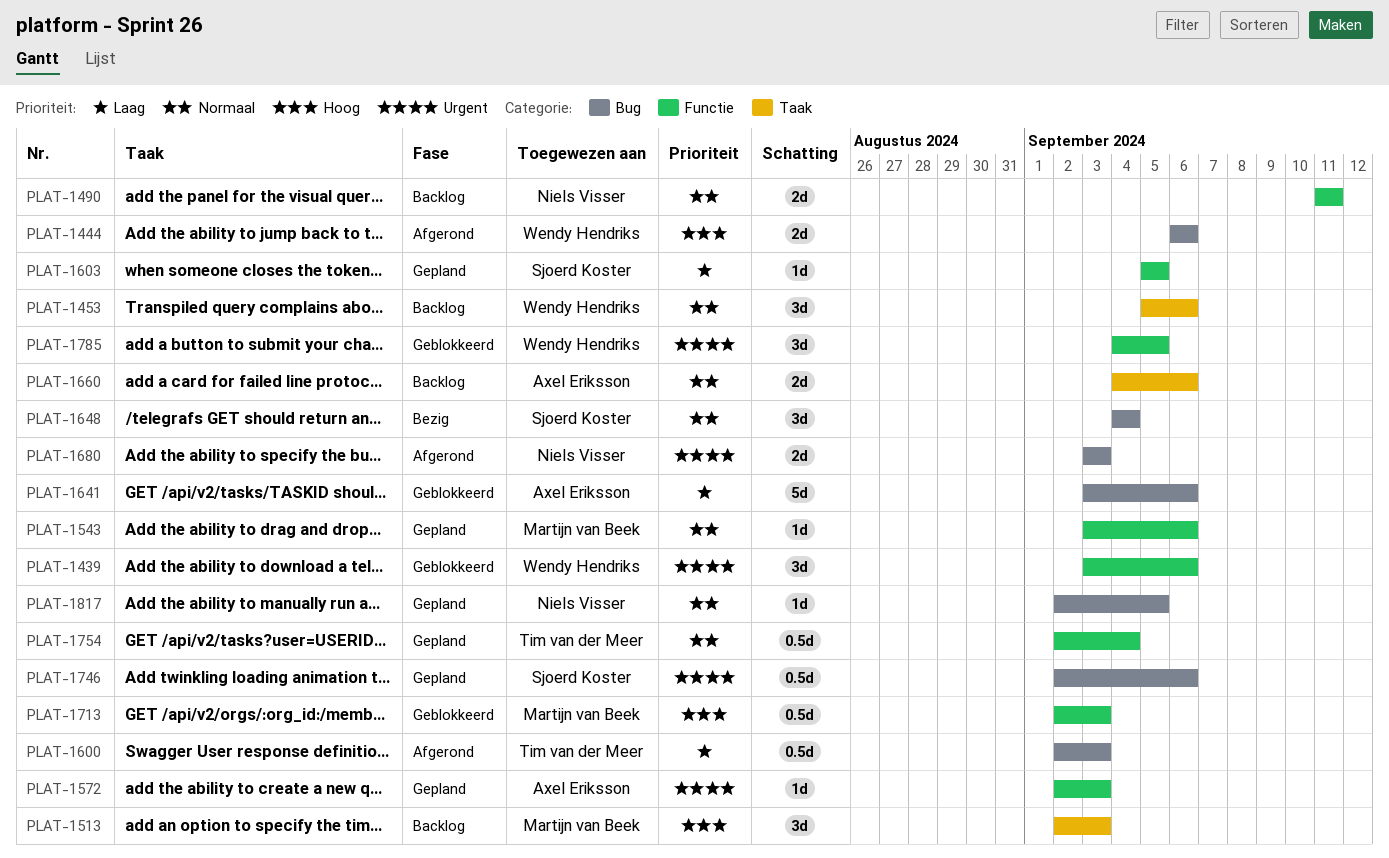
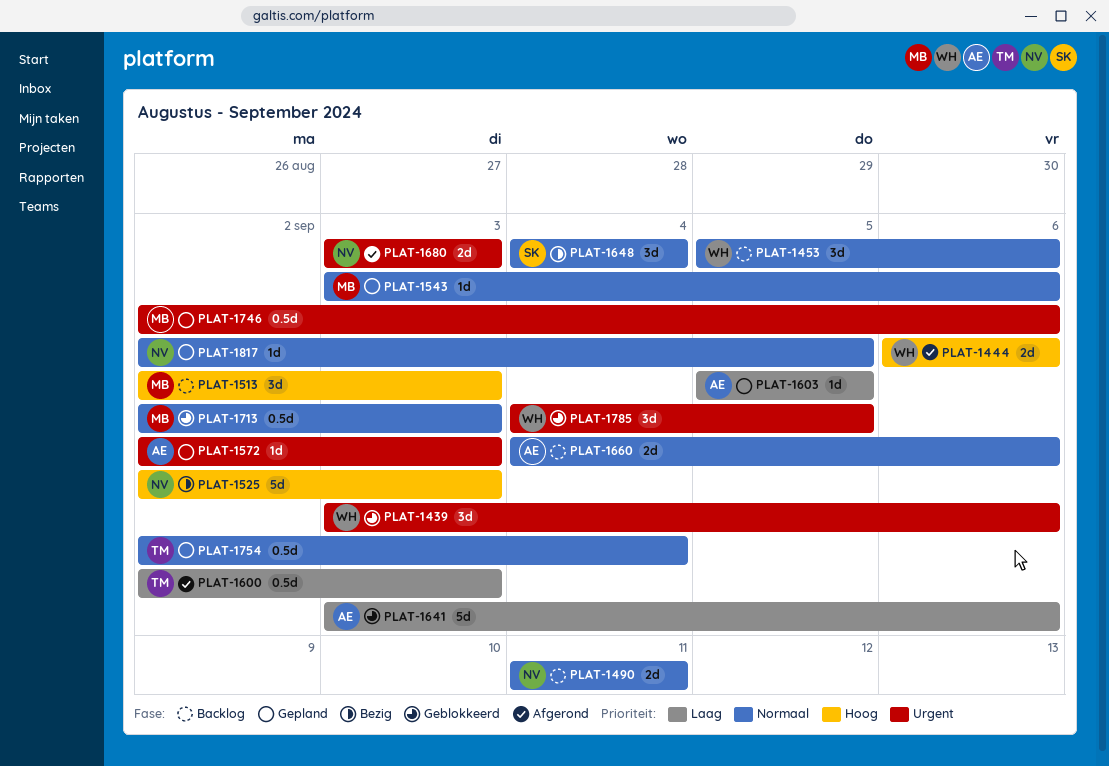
PLAT-1525: none -> present
PLAT-1603, owner: Sjoerd Koster -> Axel Eriksson
PLAT-1713, priority: Hoog -> Normaal
PLAT-1746, owner: Sjoerd Koster -> Martijn van Beek

